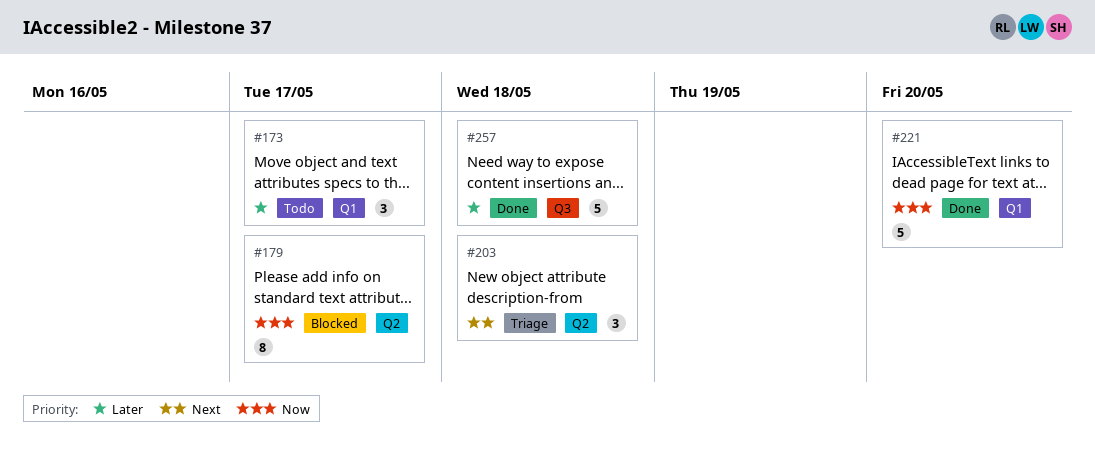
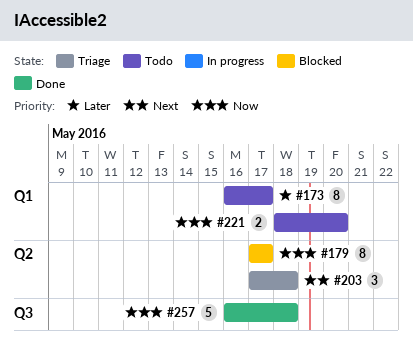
#173, estimate: 3 -> 8
#221, status: Done -> Todo
#221, estimate: 5 -> 2
#257, priority: Later -> Now

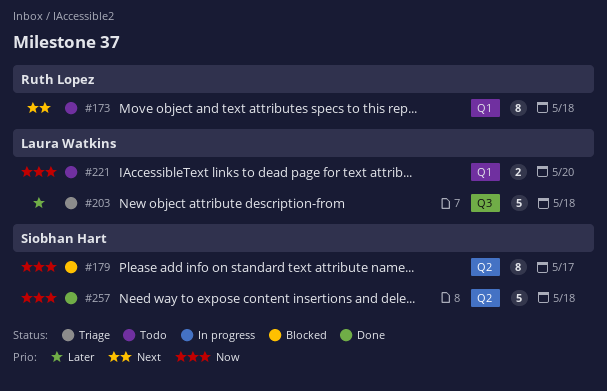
#173, priority: Later -> Next
#173, due: May 17 -> May 18
#203, priority: Next -> Later
#203, label: Q2 -> Q3
#203, estimate: 3 -> 5
#257, label: Q3 -> Q2

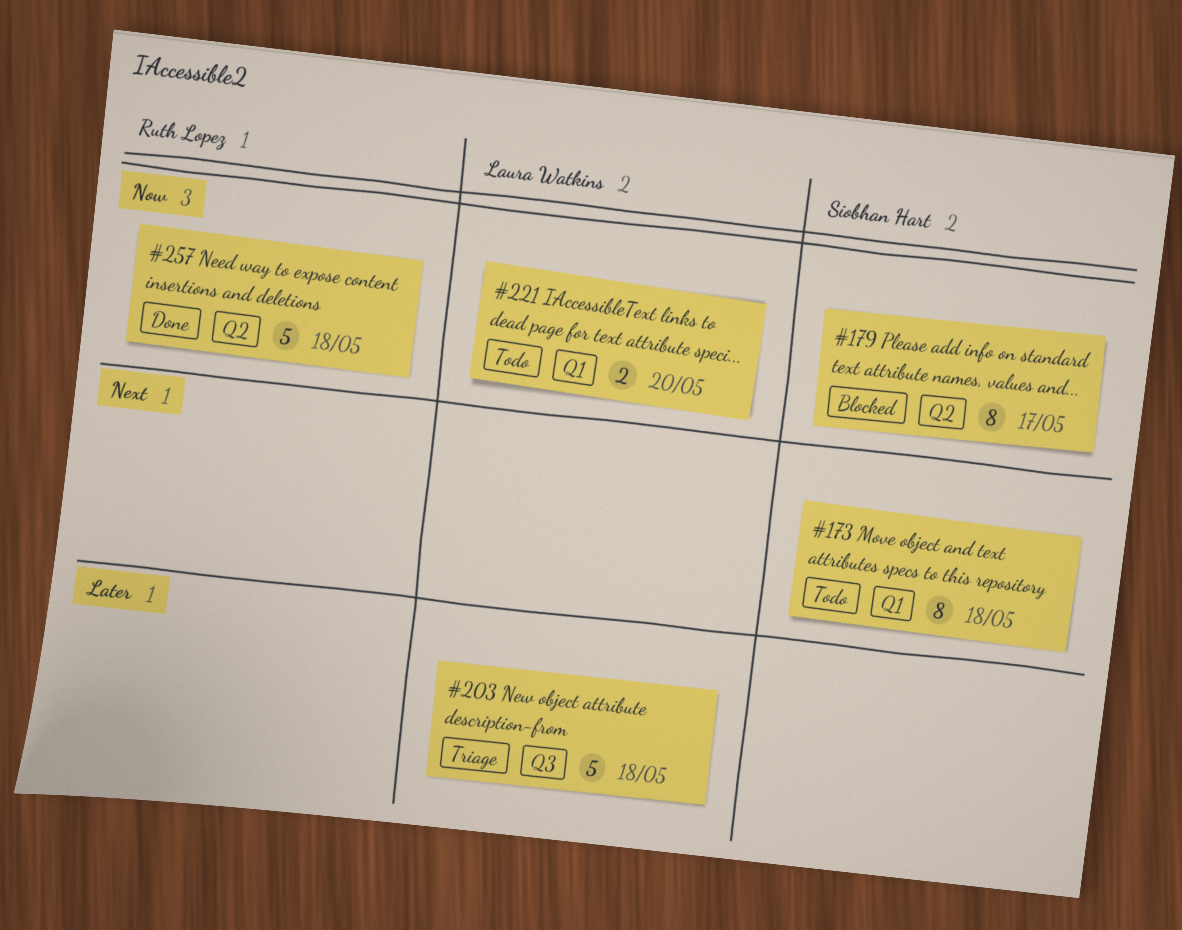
#173, owner: Ruth Lopez -> Siobhan Hart
#257, owner: Siobhan Hart -> Ruth Lopez

